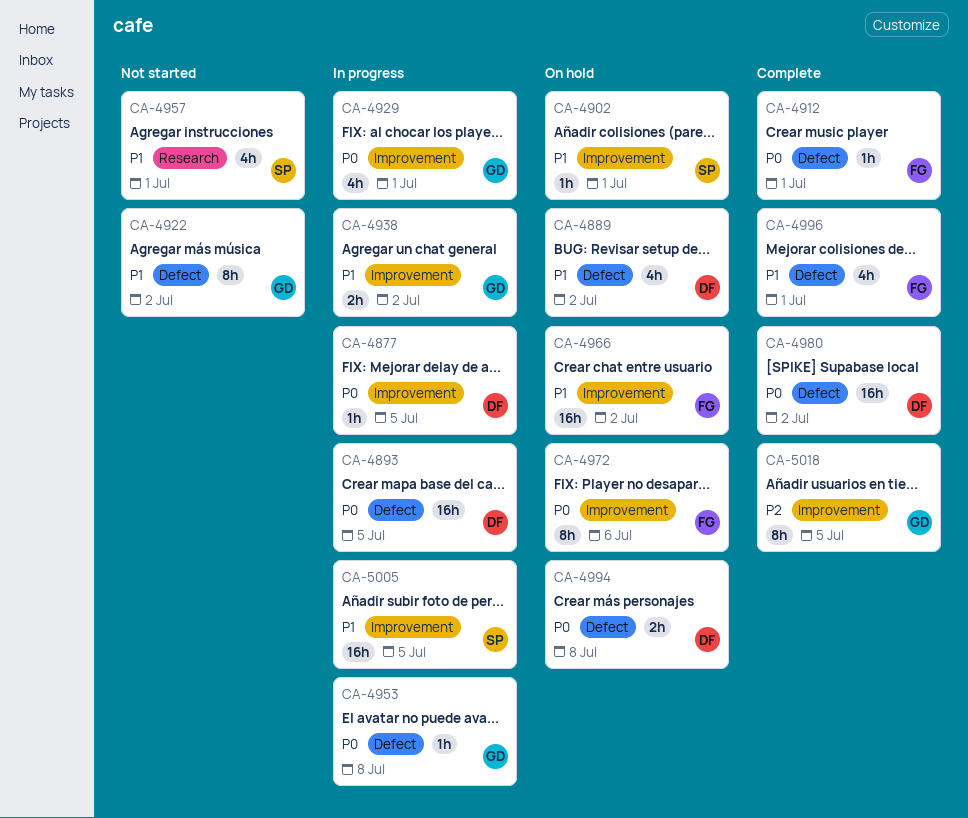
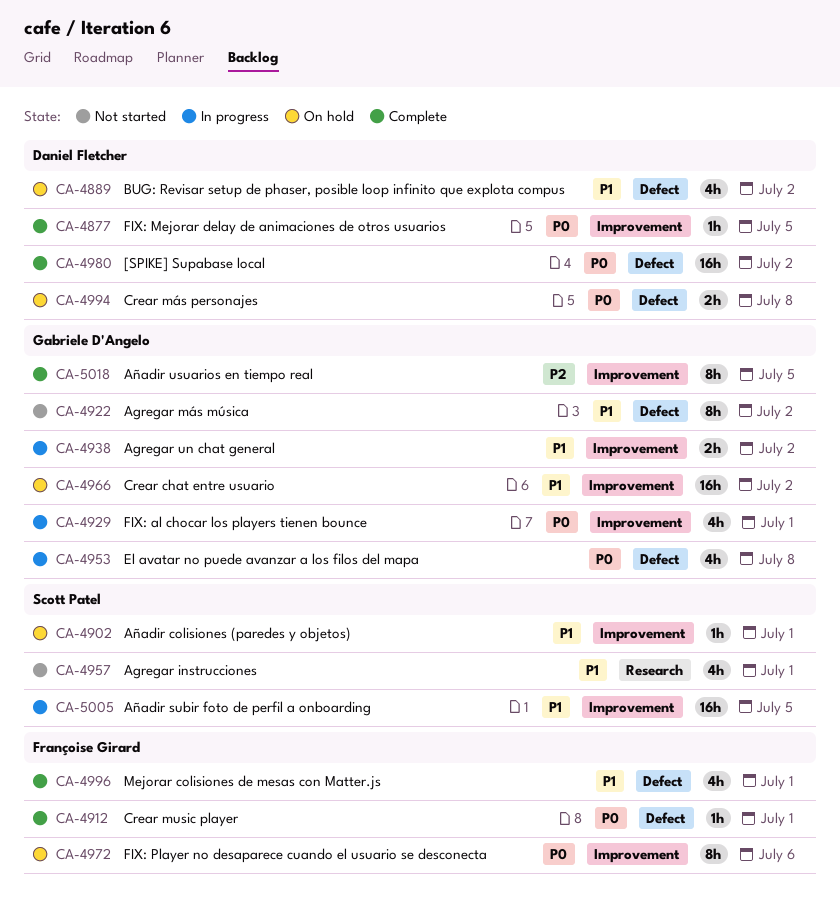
CA-4877, status: In progress -> Complete
CA-4893: present -> none
CA-4953, estimate: 1h -> 4h
CA-4966, owner: Françoise Girard -> Gabriele D'Angelo

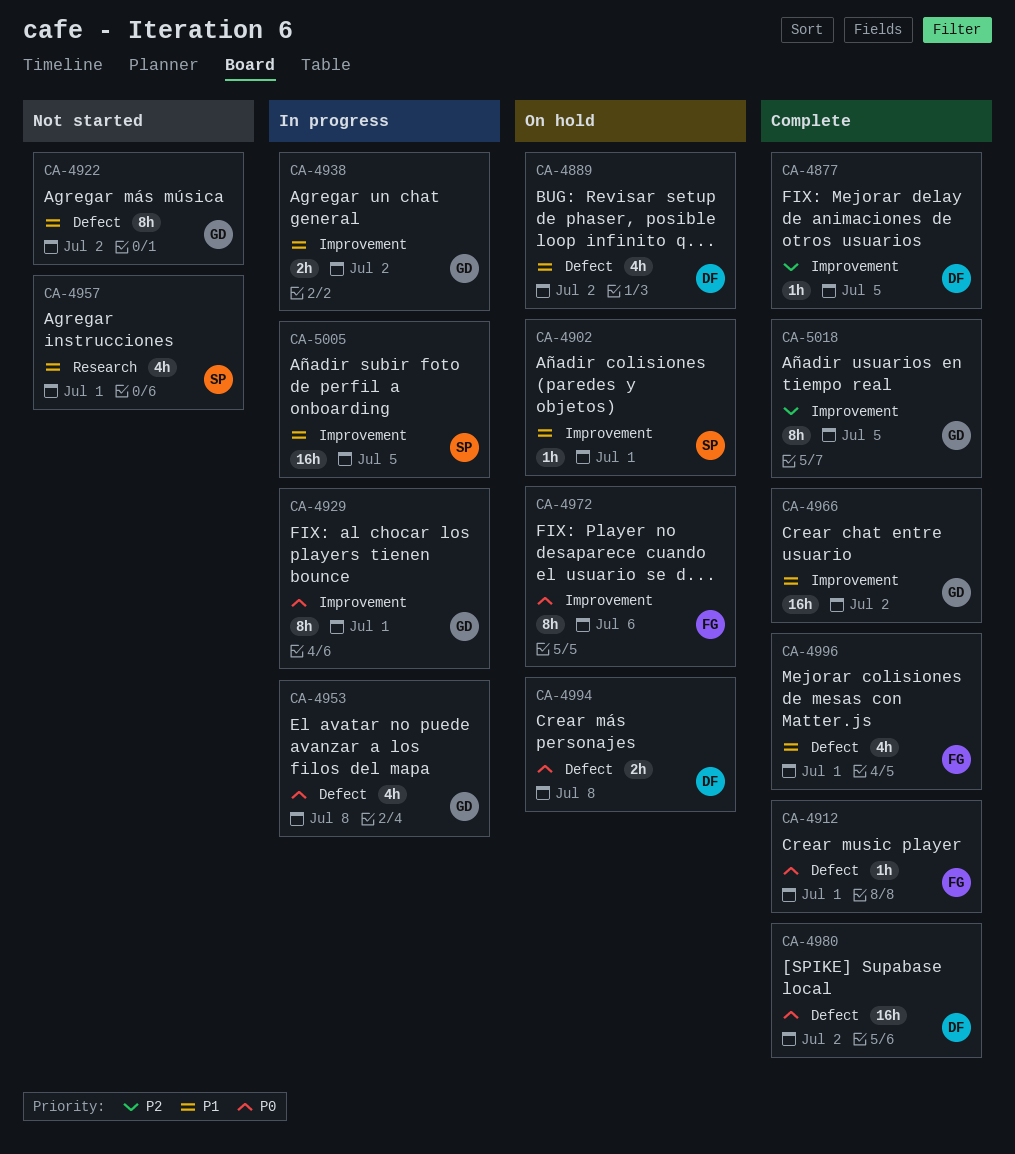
CA-4877, priority: P0 -> P2
CA-4929, estimate: 4h -> 8h
CA-4966, status: On hold -> Complete

